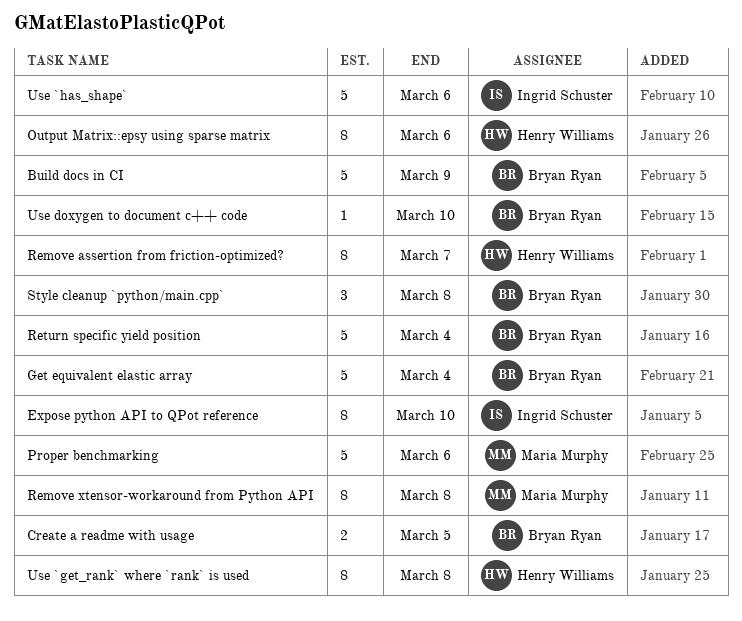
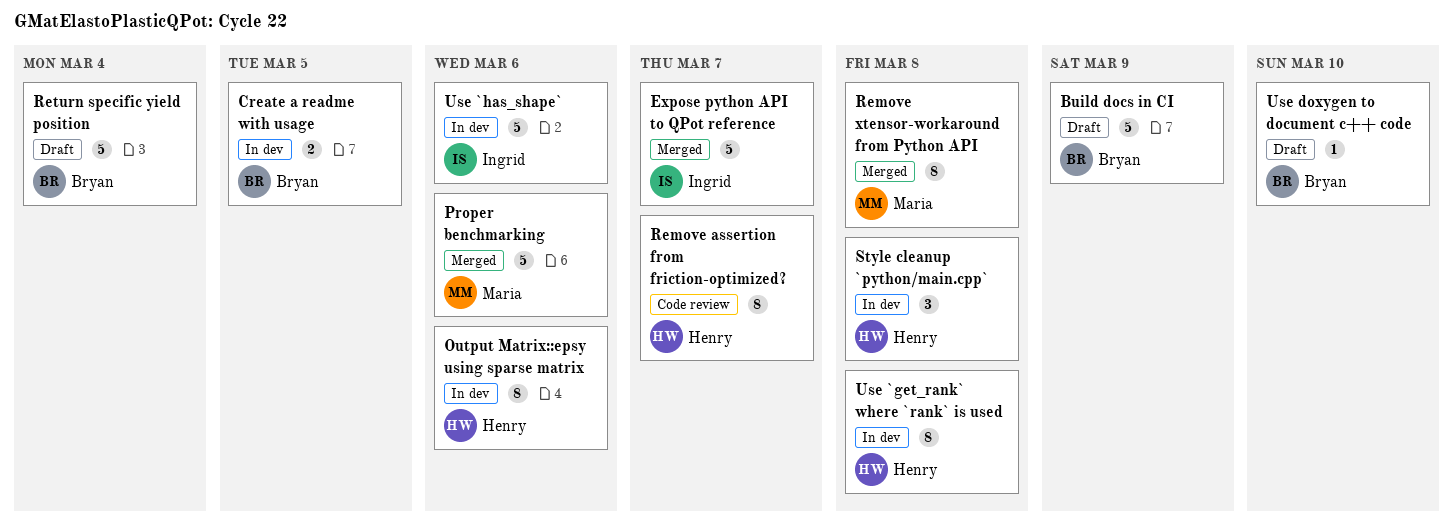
Expose python API to QPot reference, estimate: 8 -> 5
Expose python API to QPot reference, due: Mar 10 -> Mar 7
Get equivalent elastic array: present -> none
Style cleanup `python/main.cpp`, owner: Bryan Ryan -> Henry Williams

